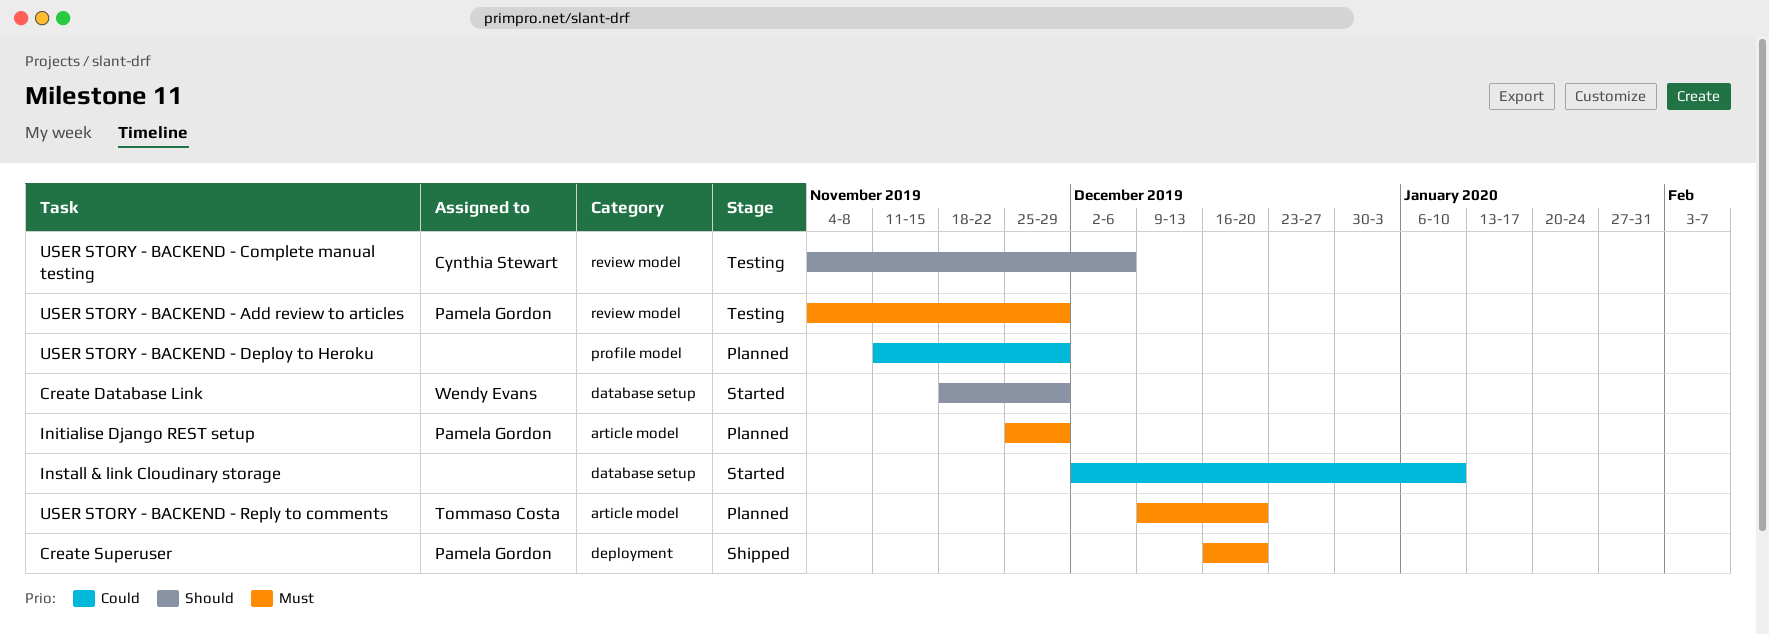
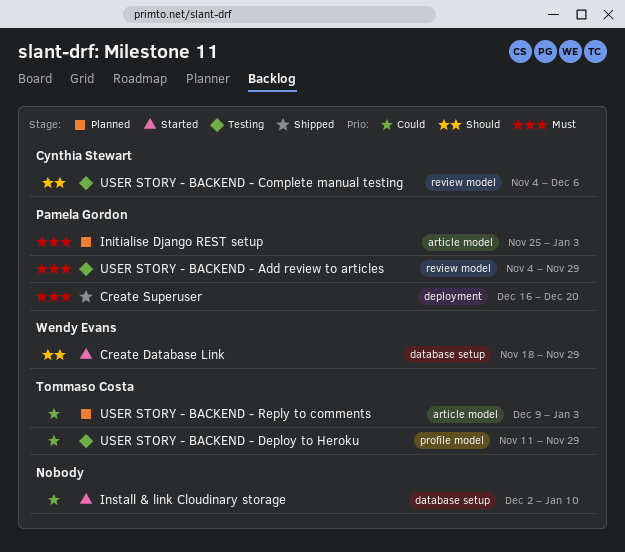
Initialise Django REST setup, due: Nov 29 -> Jan 3
USER STORY - BACKEND - Deploy to Heroku, status: Planned -> Testing
USER STORY - BACKEND - Deploy to Heroku, owner: none -> Tommaso Costa
USER STORY - BACKEND - Reply to comments, priority: Must -> Could
USER STORY - BACKEND - Reply to comments, due: Dec 20 -> Jan 3

